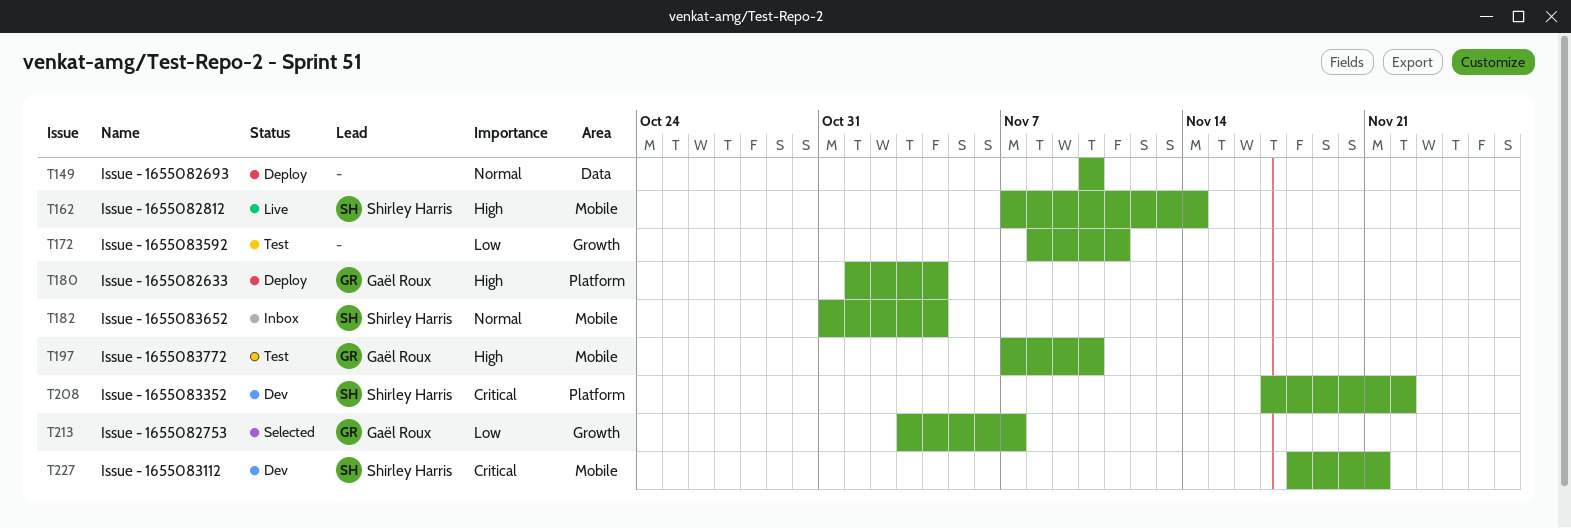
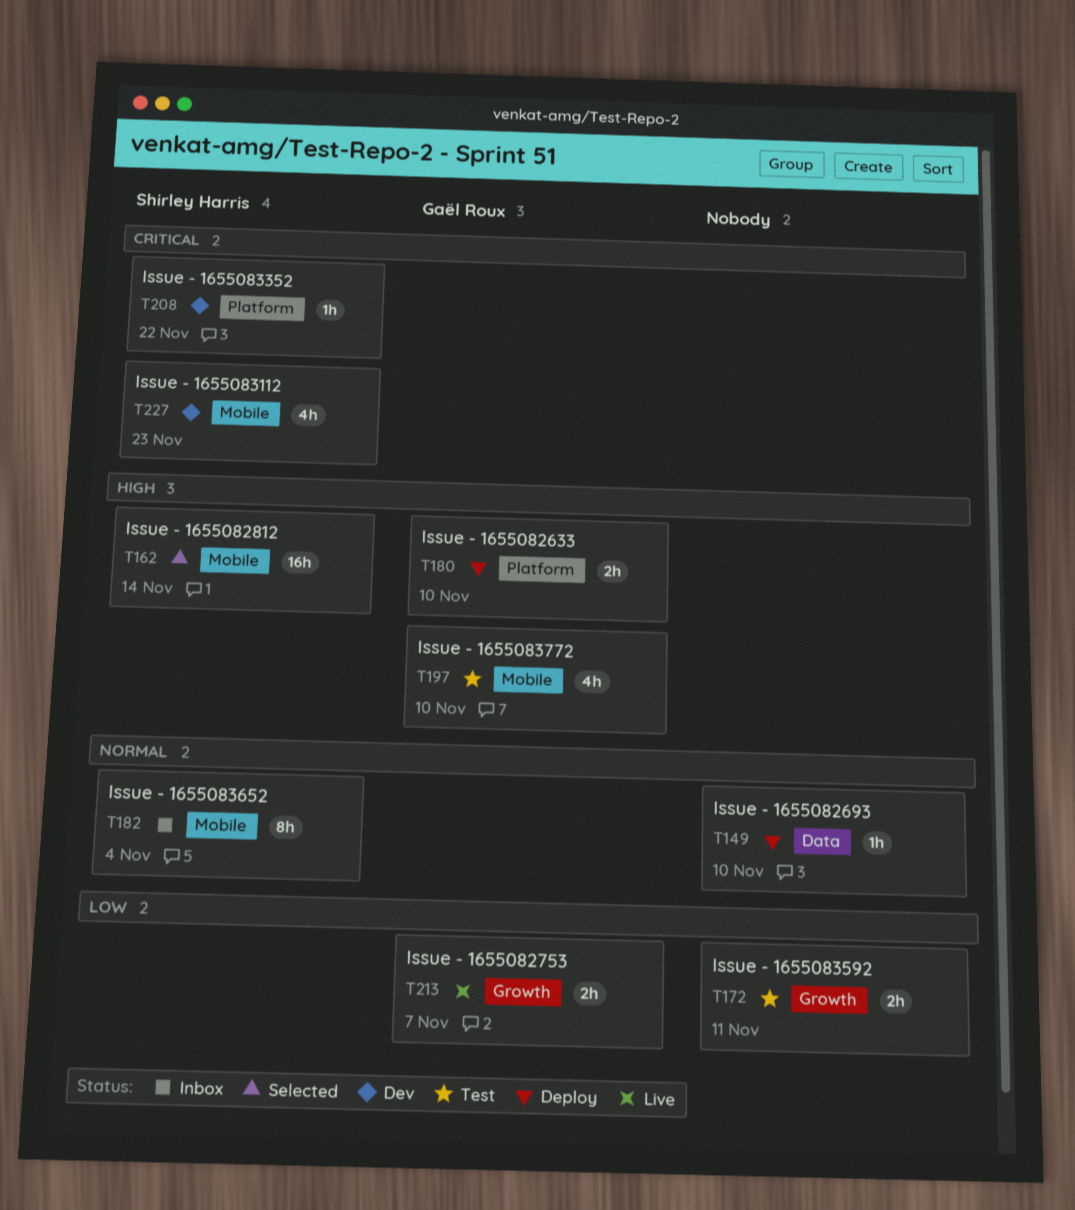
T162, status: Live -> Selected
T180, due: Nov 4 -> Nov 10
T213, status: Selected -> Live
T227, due: Nov 21 -> Nov 23

